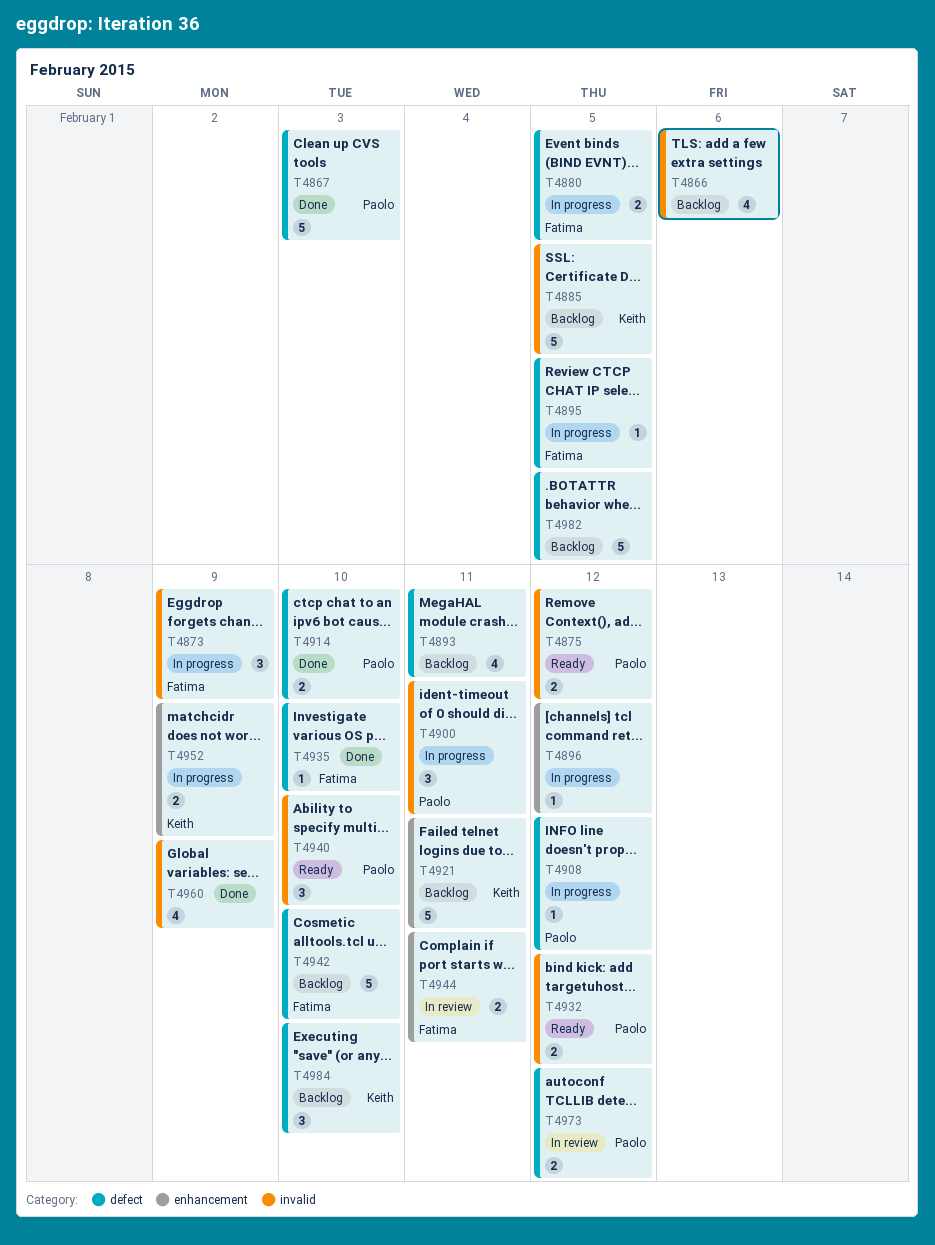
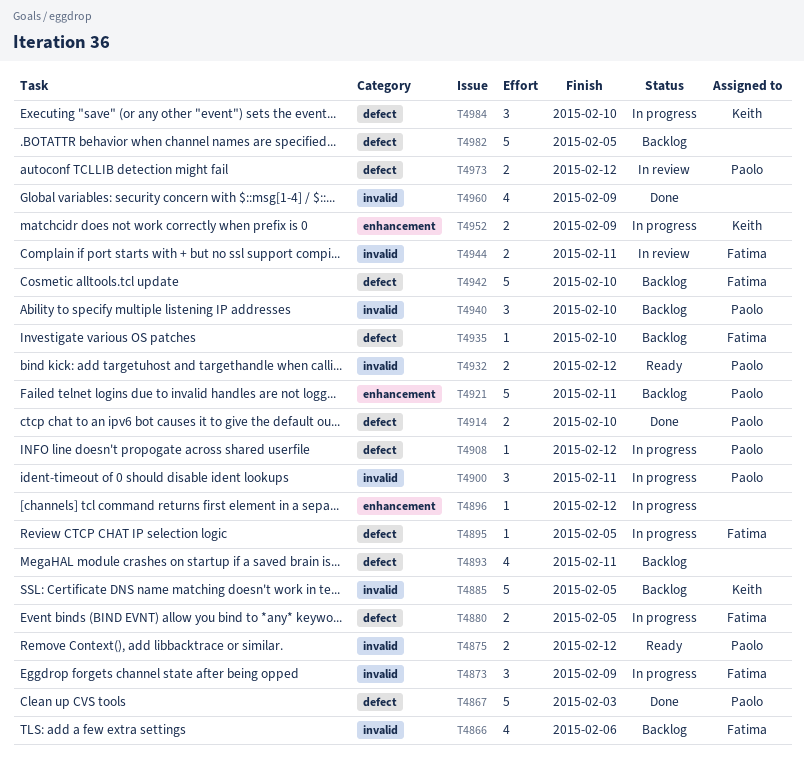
T4866, owner: none -> Fatima
T4921, owner: Keith -> Paolo
T4935, status: Done -> Backlog
T4940, status: Ready -> Backlog
T4944, label: enhancement -> invalid
T4984, status: Backlog -> In progress

